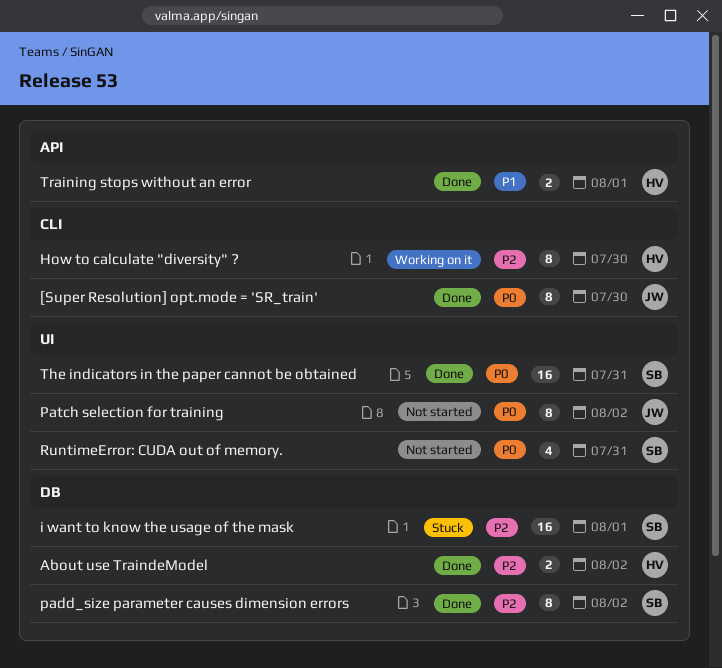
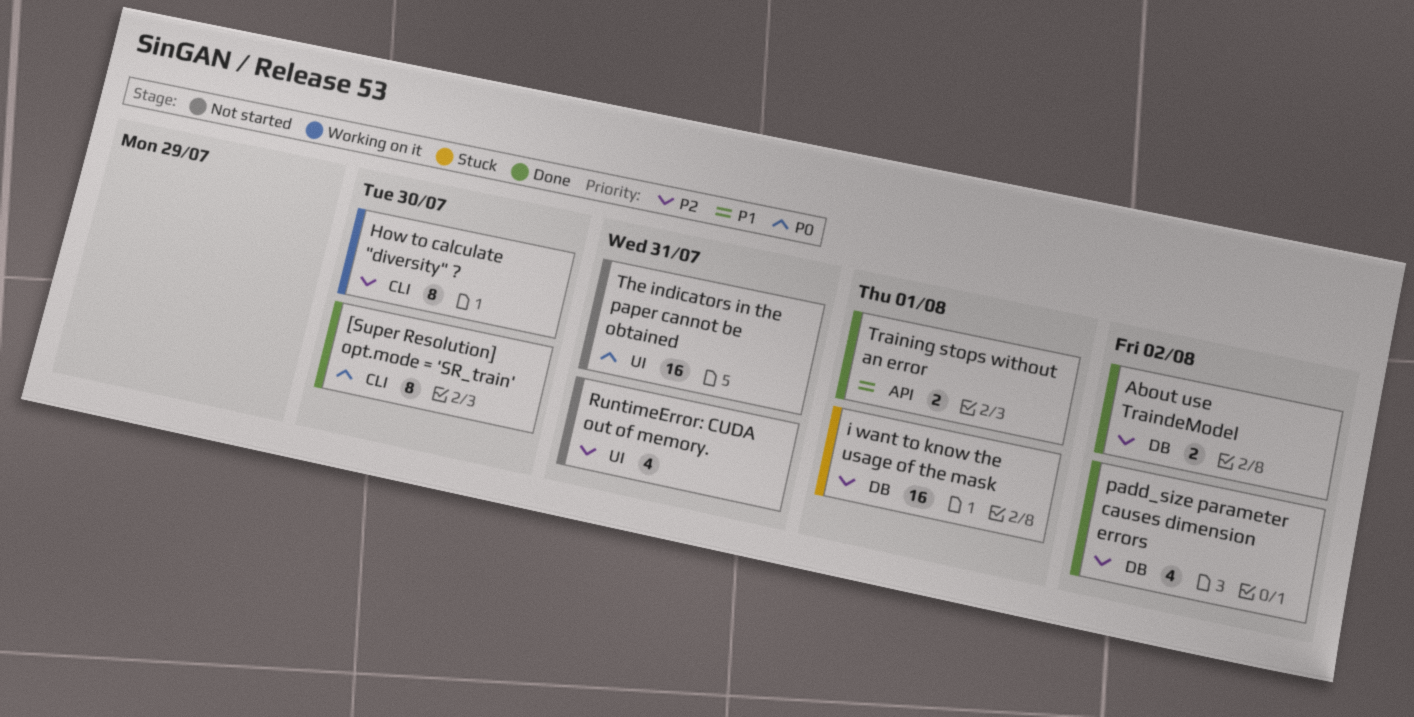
padd_size parameter causes dimension errors, estimate: 8 -> 4
Patch selection for training: present -> none
RuntimeError: CUDA out of memory., priority: P0 -> P2
The indicators in the paper cannot be obtained, status: Done -> Not started

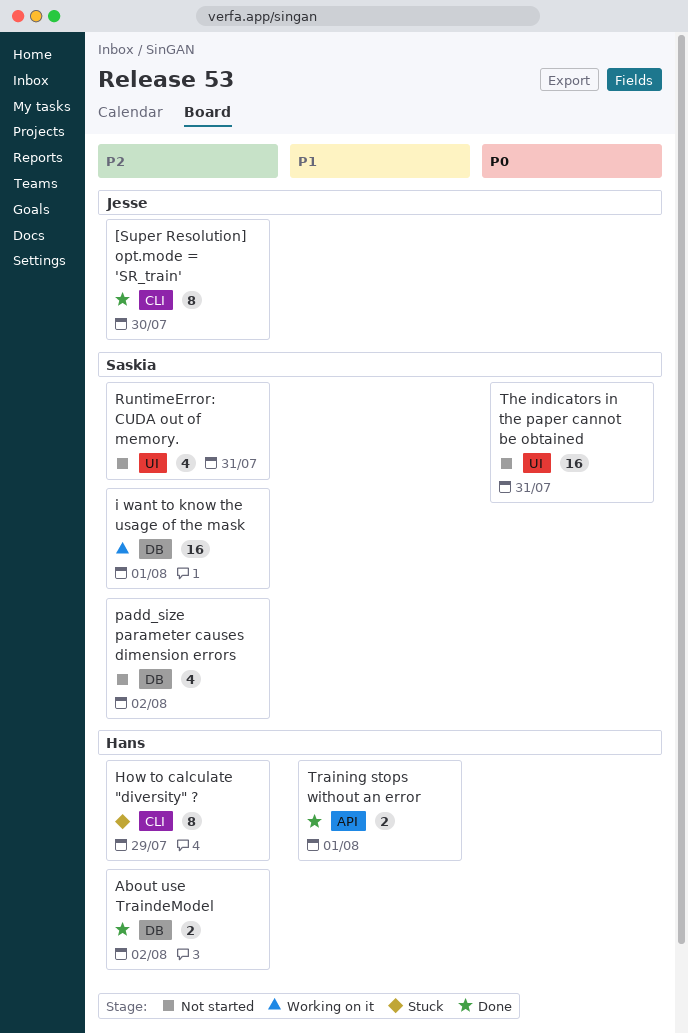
[Super Resolution] opt.mode = 'SR_train', priority: P0 -> P2
How to calculate "diversity" ?, status: Working on it -> Stuck
How to calculate "diversity" ?, due: Jul 30 -> Jul 29
i want to know the usage of the mask, status: Stuck -> Working on it
padd_size parameter causes dimension errors, status: Done -> Not started

